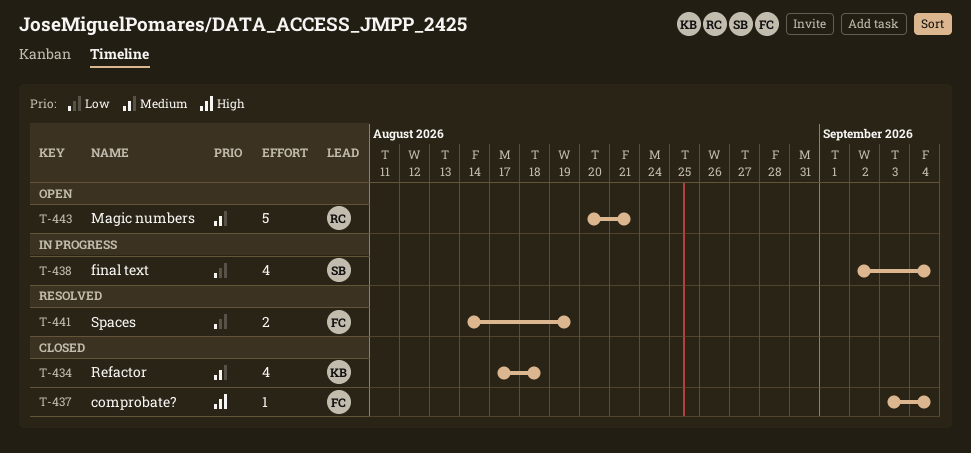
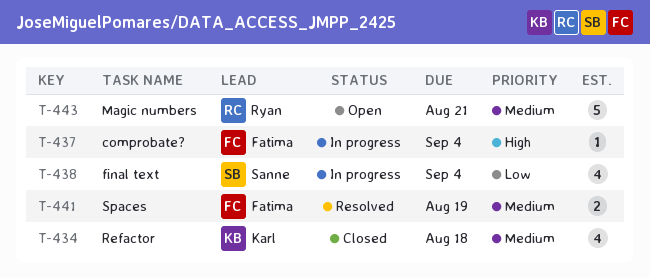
T-437, status: Closed -> In progress
T-441, priority: Low -> Medium

